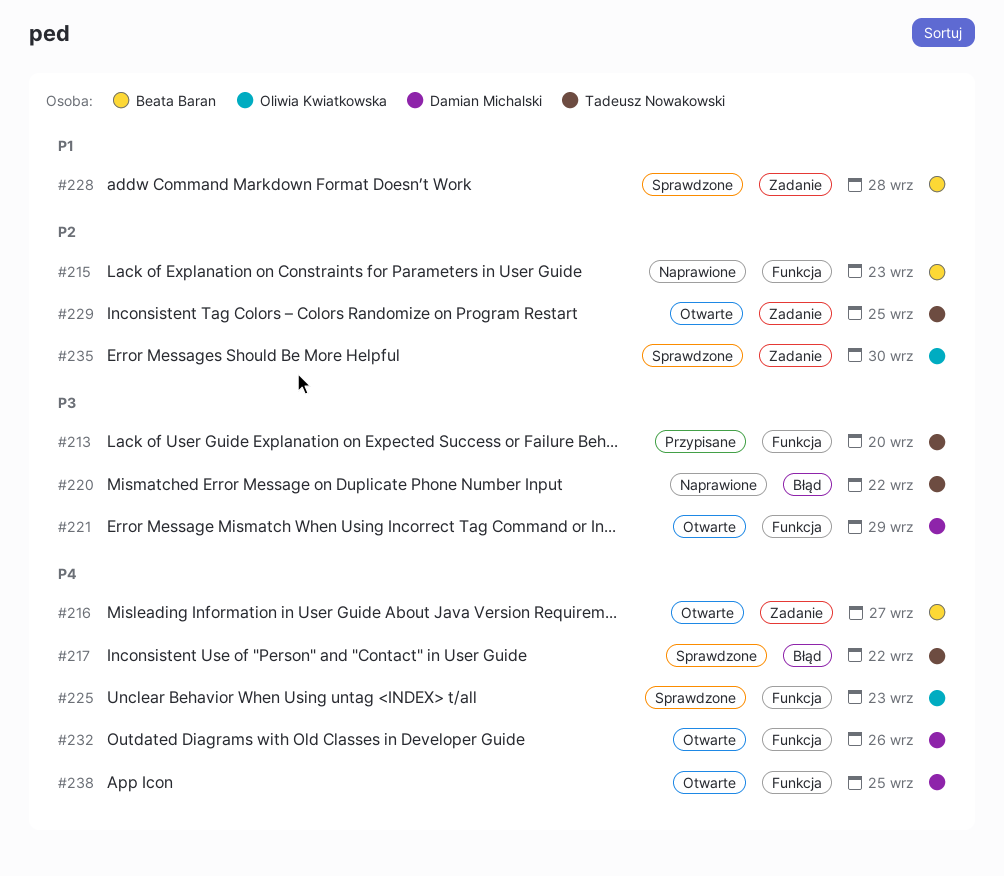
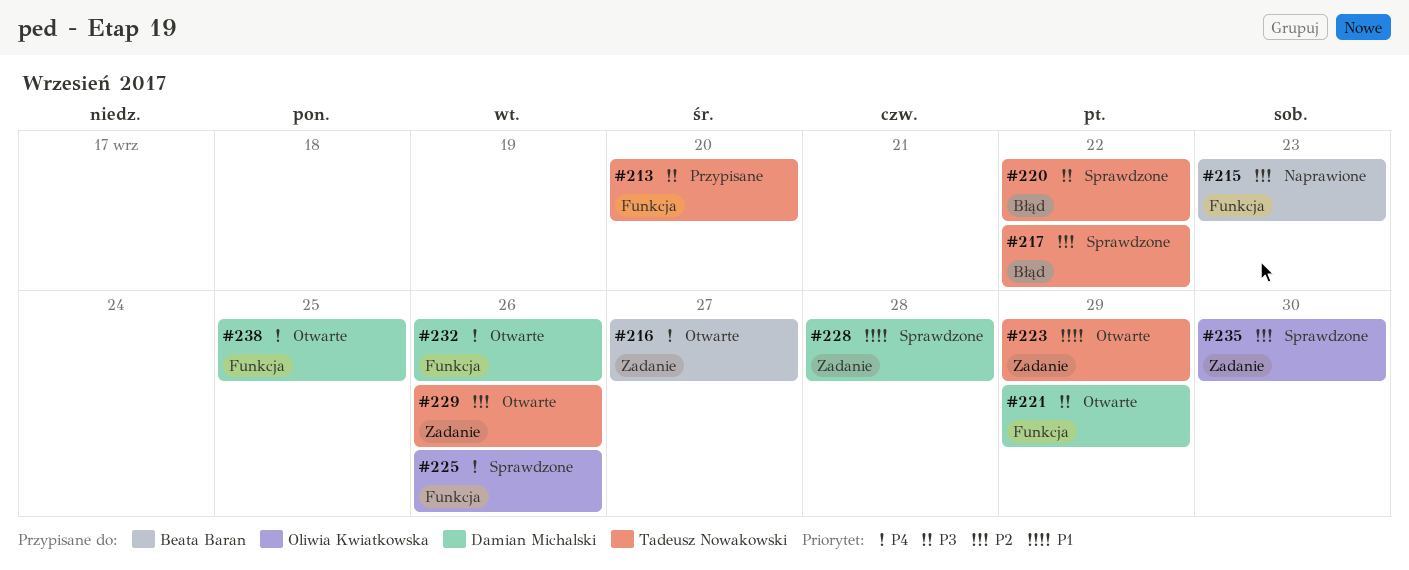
#217, priority: P4 -> P2
#220, status: Naprawione -> Sprawdzone
#223: none -> present
#225, due: Sep 23 -> Sep 26
#228, owner: Beata Baran -> Damian Michalski
#229, due: Sep 25 -> Sep 26

